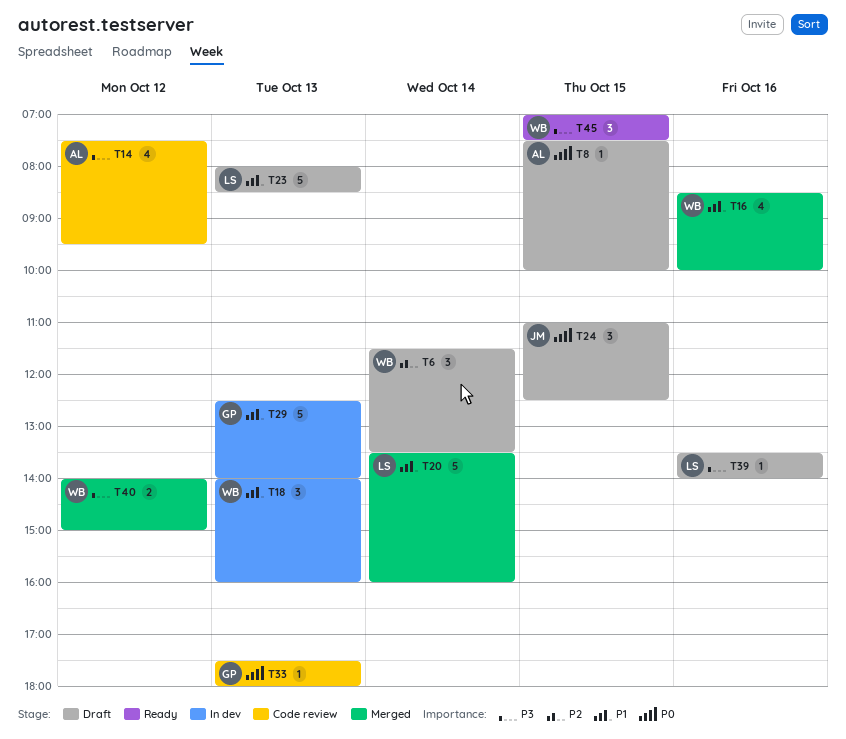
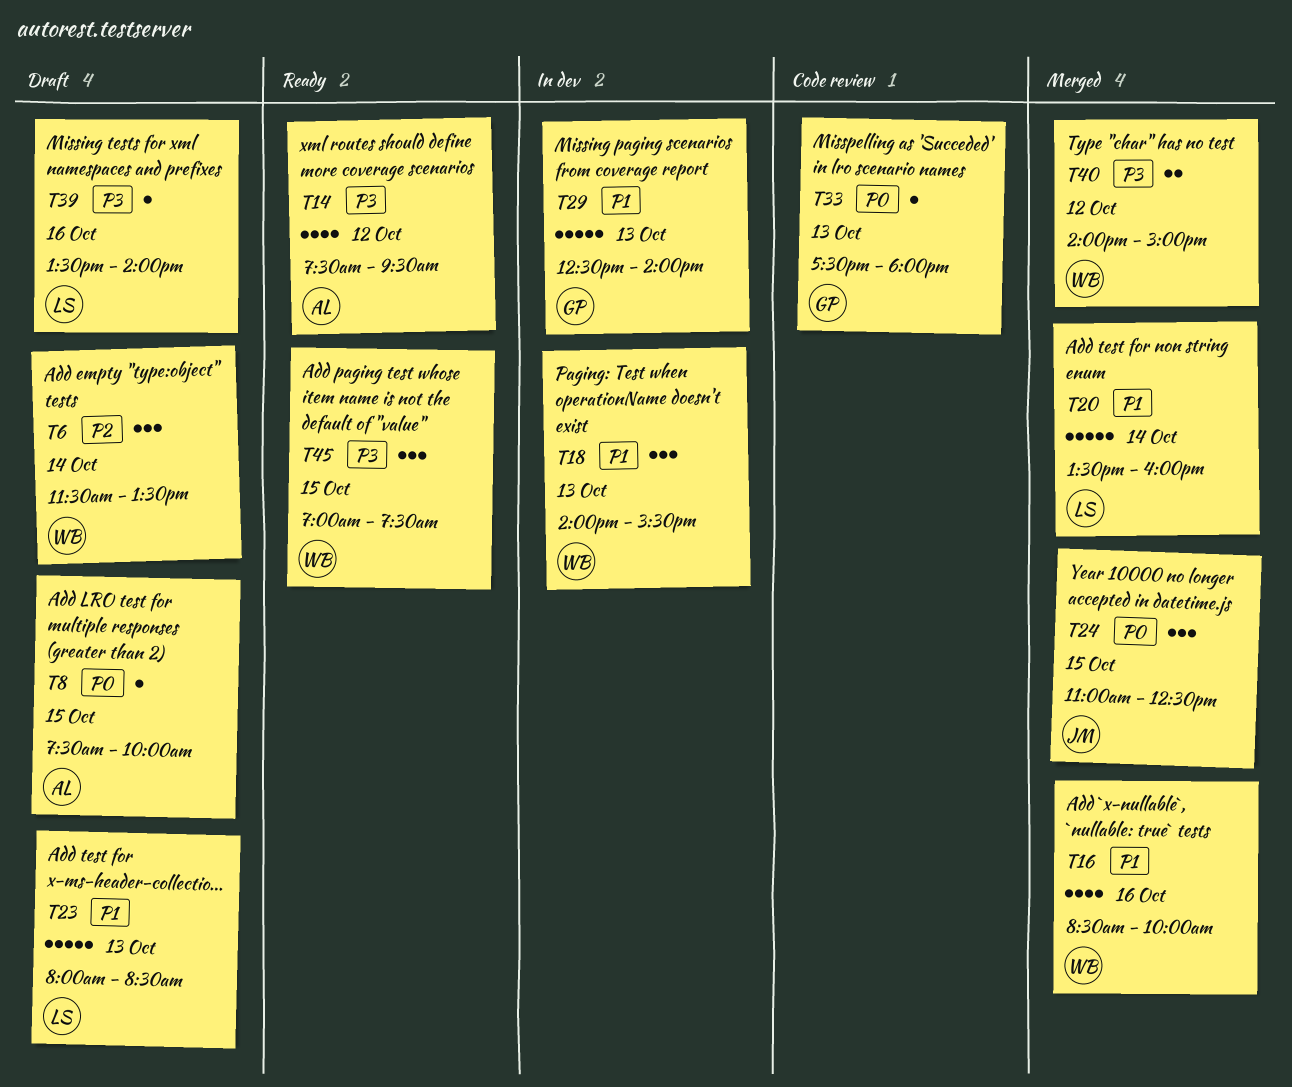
T14, status: Code review -> Ready
T18, ends: 16:00 -> 15:30
T24, status: Draft -> Merged

